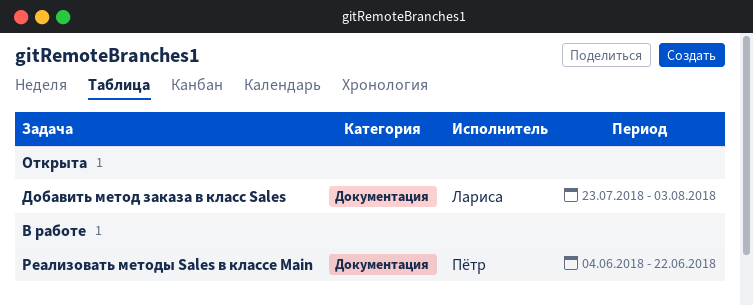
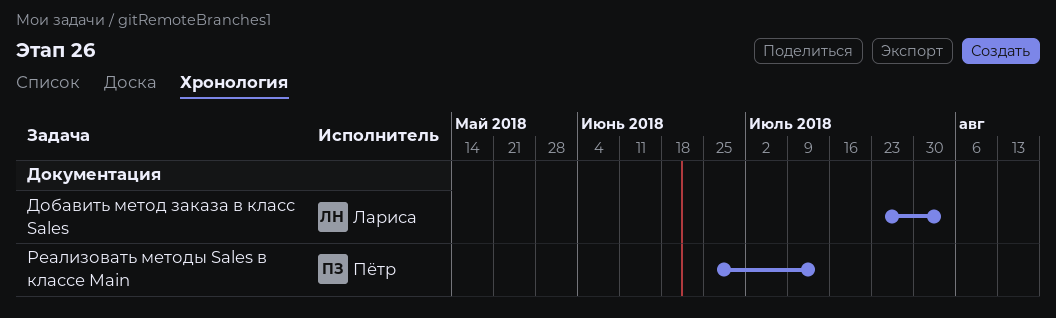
Реализовать методы Sales в классе Main, start: Jun 4 -> Jun 25
Реализовать методы Sales в классе Main, due: Jun 22 -> Jul 13

